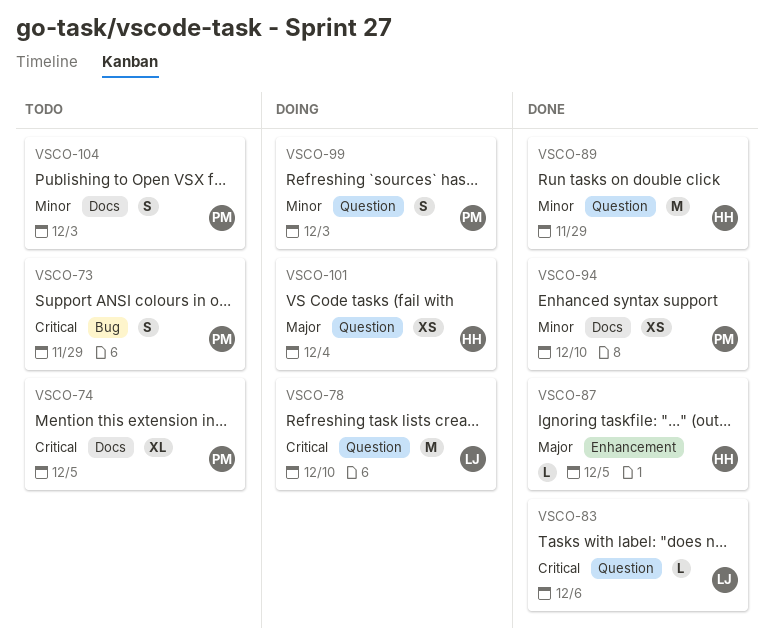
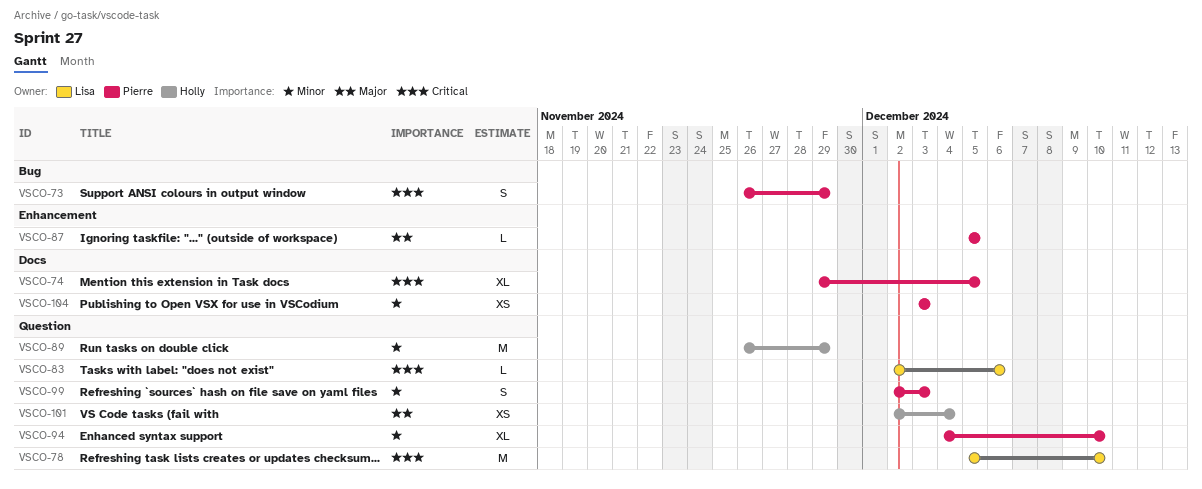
VSCO-87, owner: Holly -> Pierre
VSCO-94, label: Docs -> Question
VSCO-94, estimate: XS -> XL
VSCO-104, estimate: S -> XS

